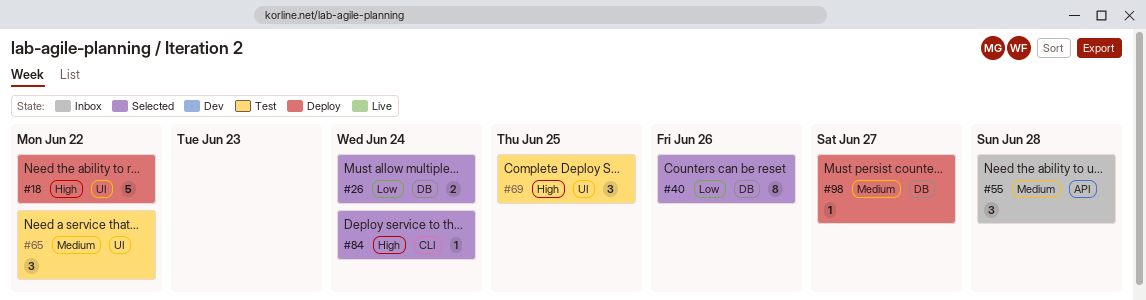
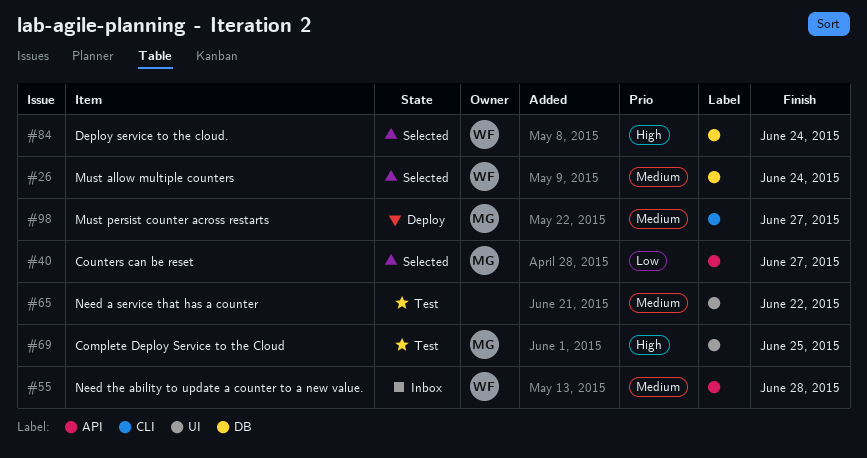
#18: present -> none
#26, priority: Low -> Medium
#40, label: DB -> API
#40, due: Jun 26 -> Jun 27
#84, label: CLI -> DB
#98, label: DB -> CLI

